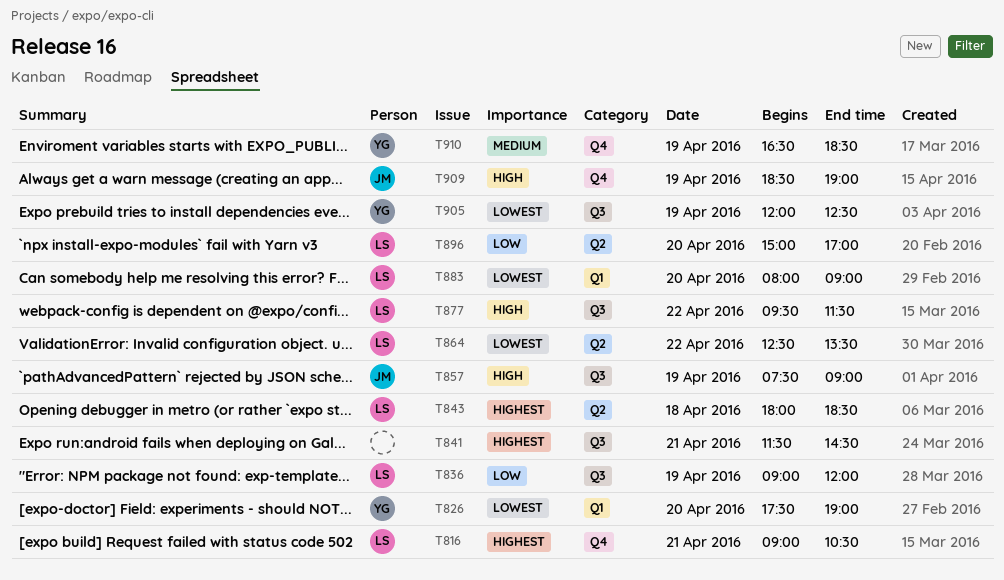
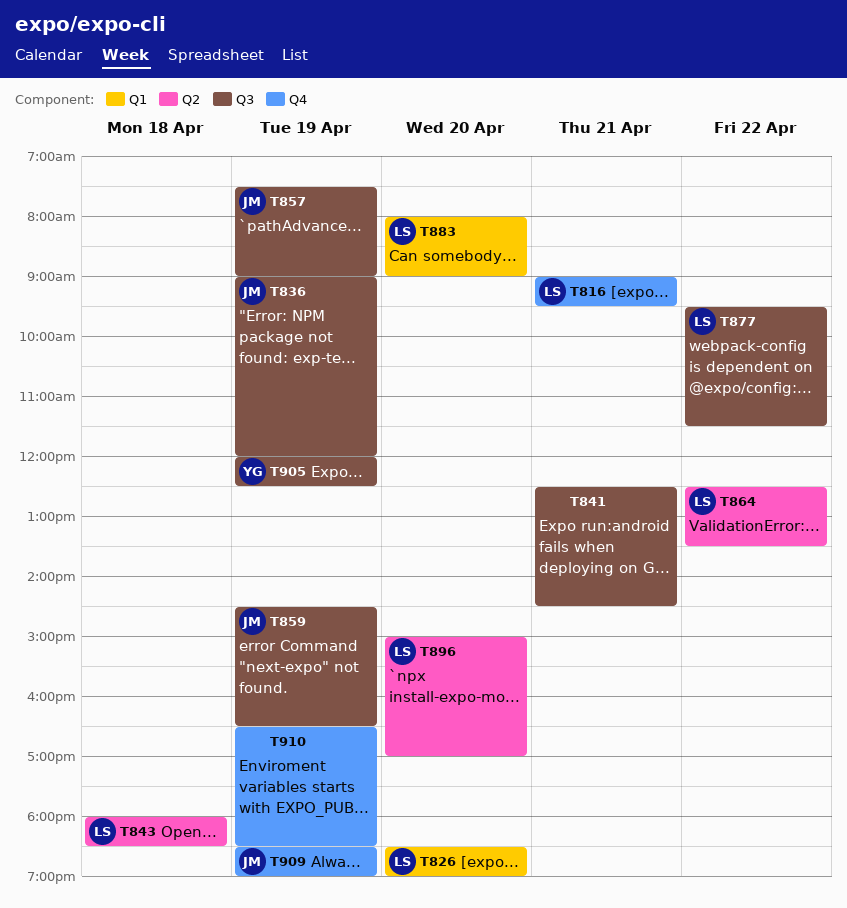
T816, ends: 10:30 -> 09:30
T826, owner: YG -> LS
T826, begins: 17:30 -> 18:30
T836, owner: LS -> JM
T841, begins: 11:30 -> 12:30
T859: none -> present
T910, owner: YG -> none

